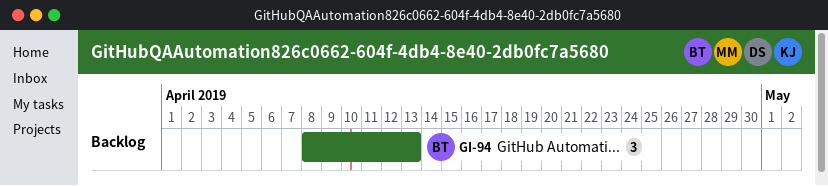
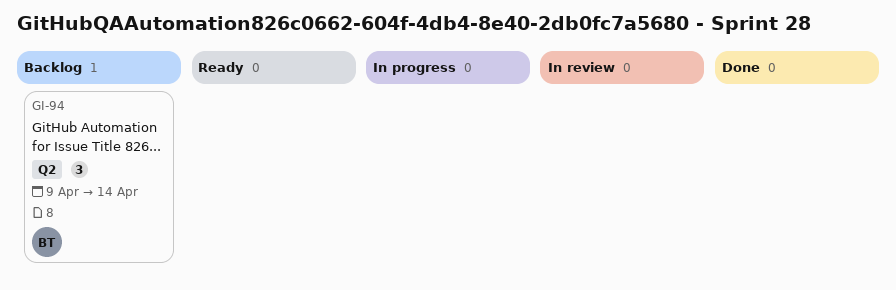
GI-94, start: Apr 8 -> Apr 9
GI-94, due: Apr 13 -> Apr 14

